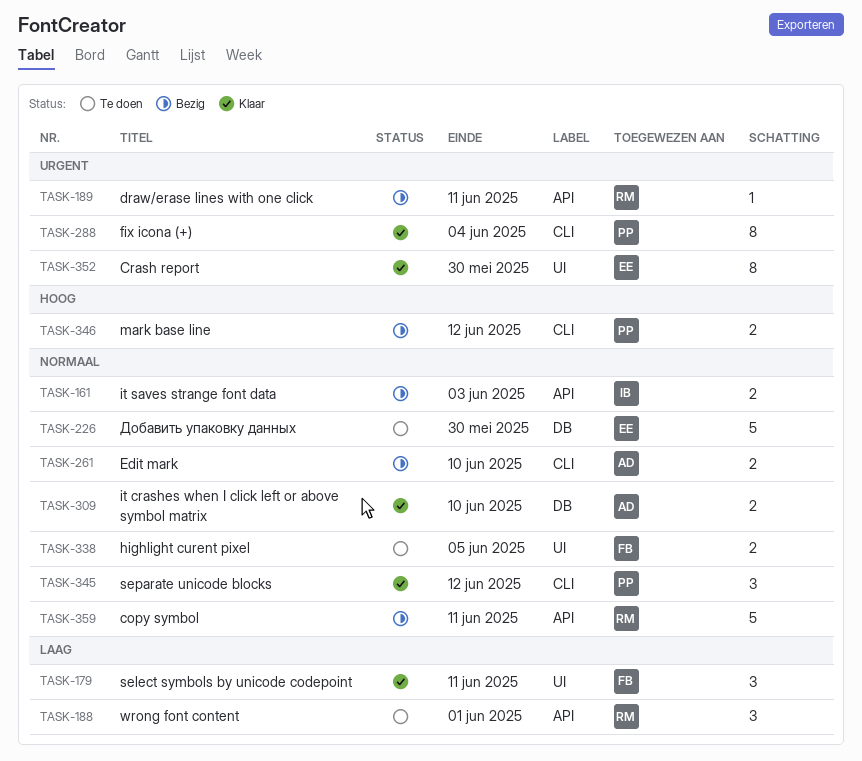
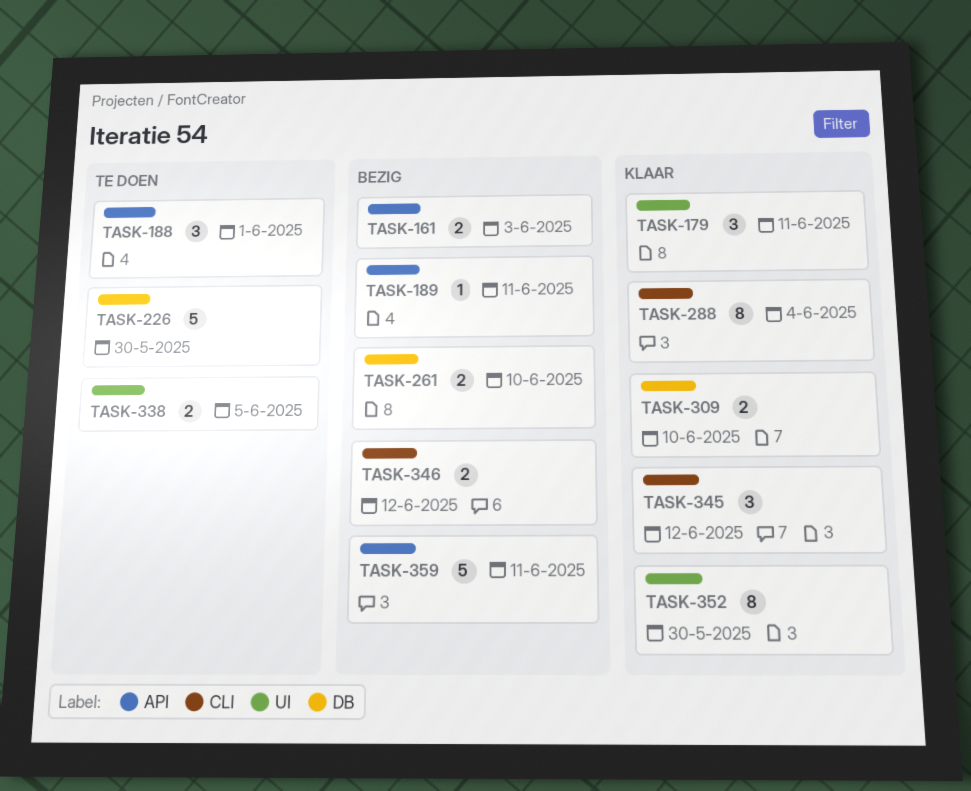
TASK-261, label: CLI -> DB

